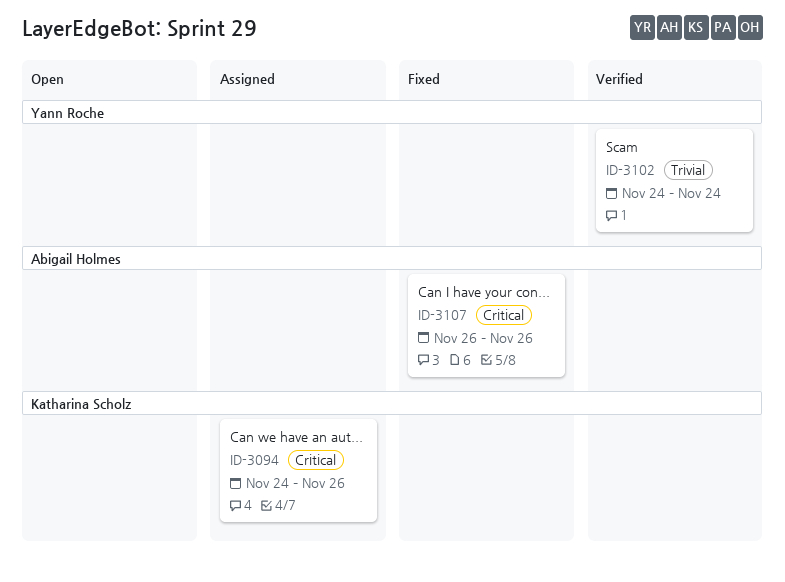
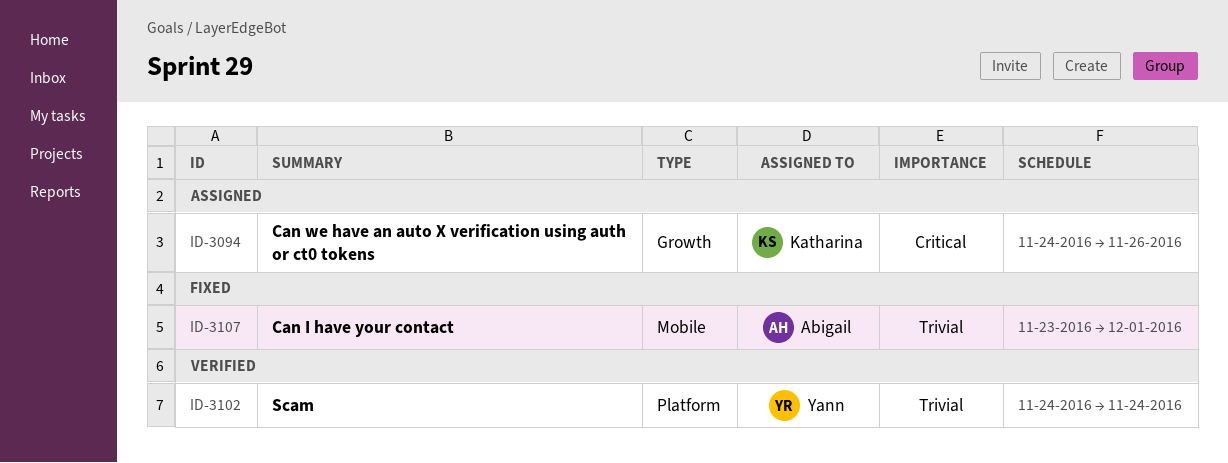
ID-3107, priority: Critical -> Trivial
ID-3107, start: Nov 26 -> Nov 23
ID-3107, due: Nov 26 -> Dec 1

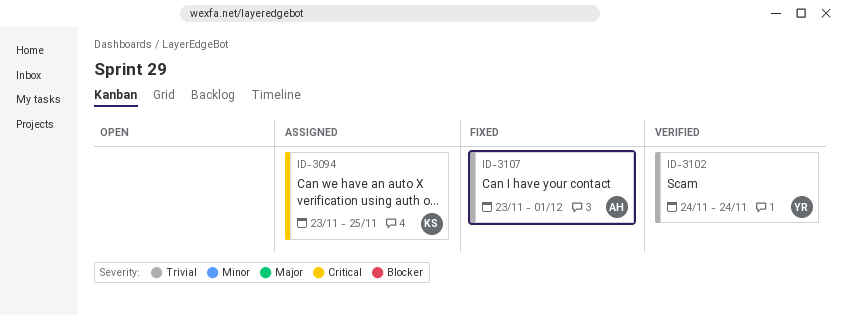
ID-3094, start: Nov 24 -> Nov 23
ID-3094, due: Nov 26 -> Nov 25

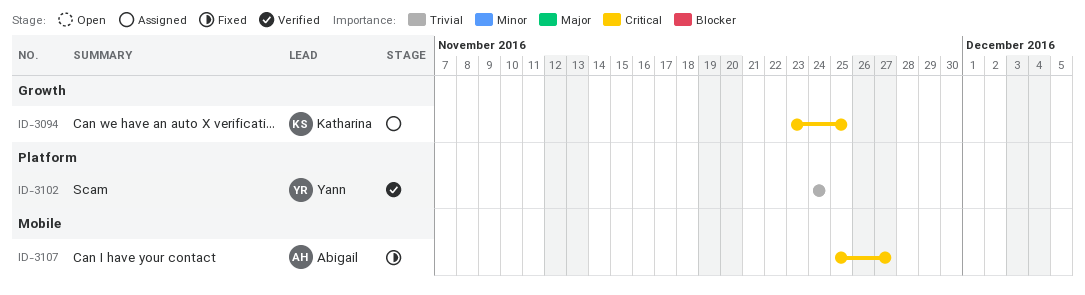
ID-3107, priority: Trivial -> Critical
ID-3107, start: Nov 23 -> Nov 25
ID-3107, due: Dec 1 -> Nov 27

